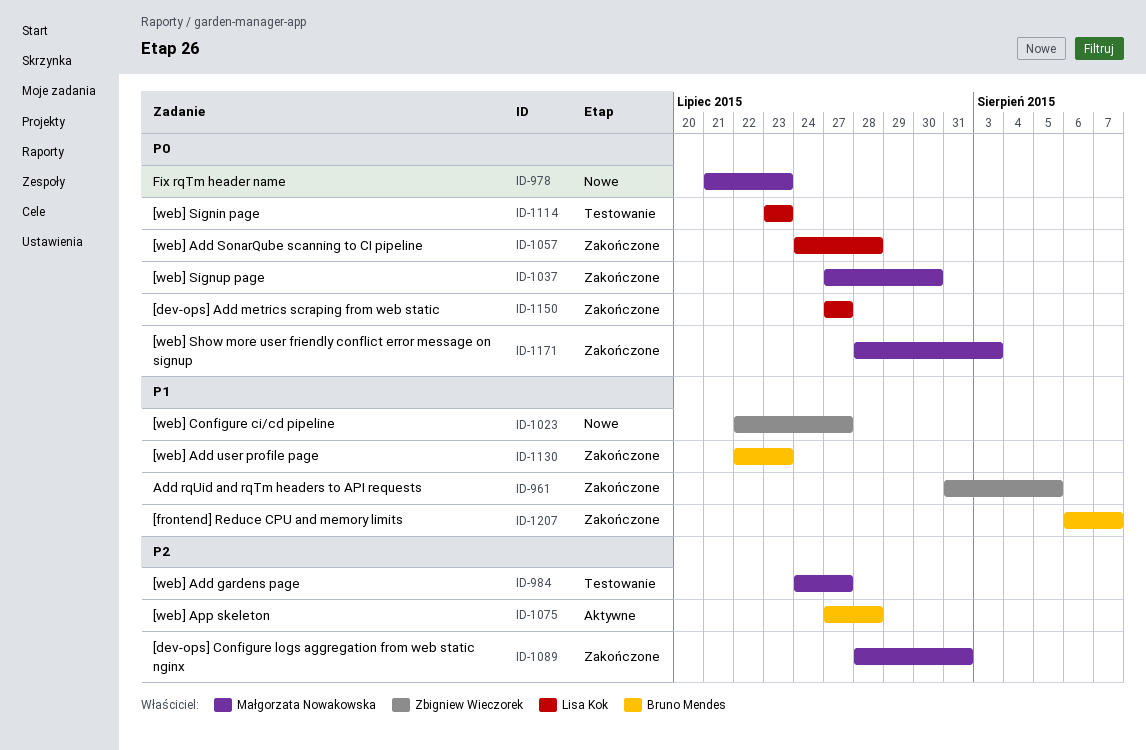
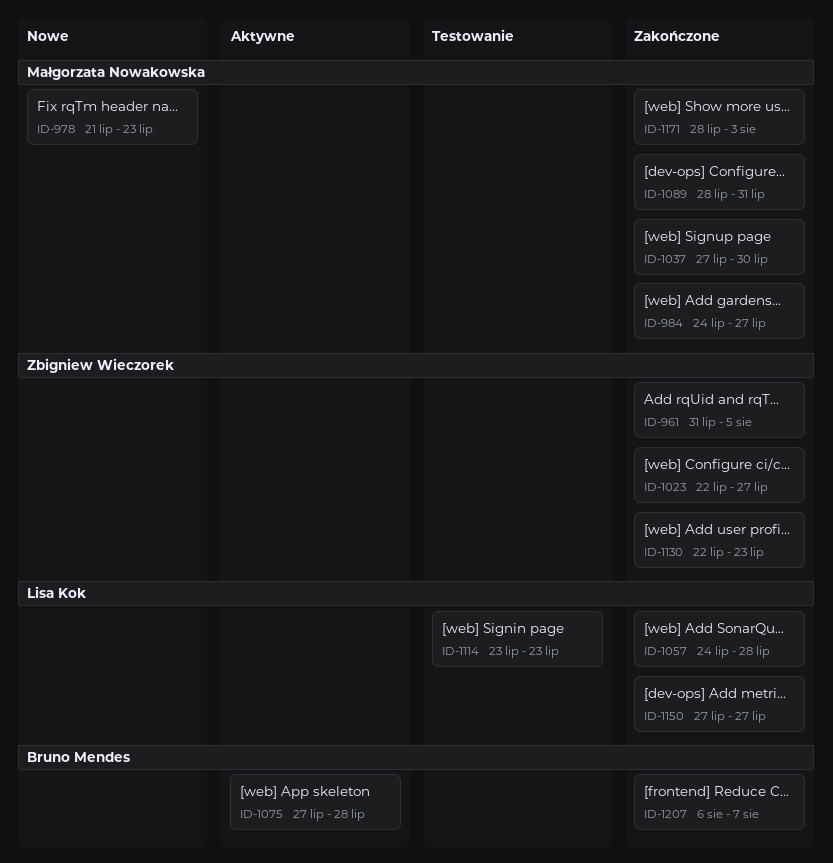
ID-984, status: Testowanie -> Zakończone
ID-1023, status: Nowe -> Zakończone
ID-1130, owner: Bruno Mendes -> Zbigniew Wieczorek

